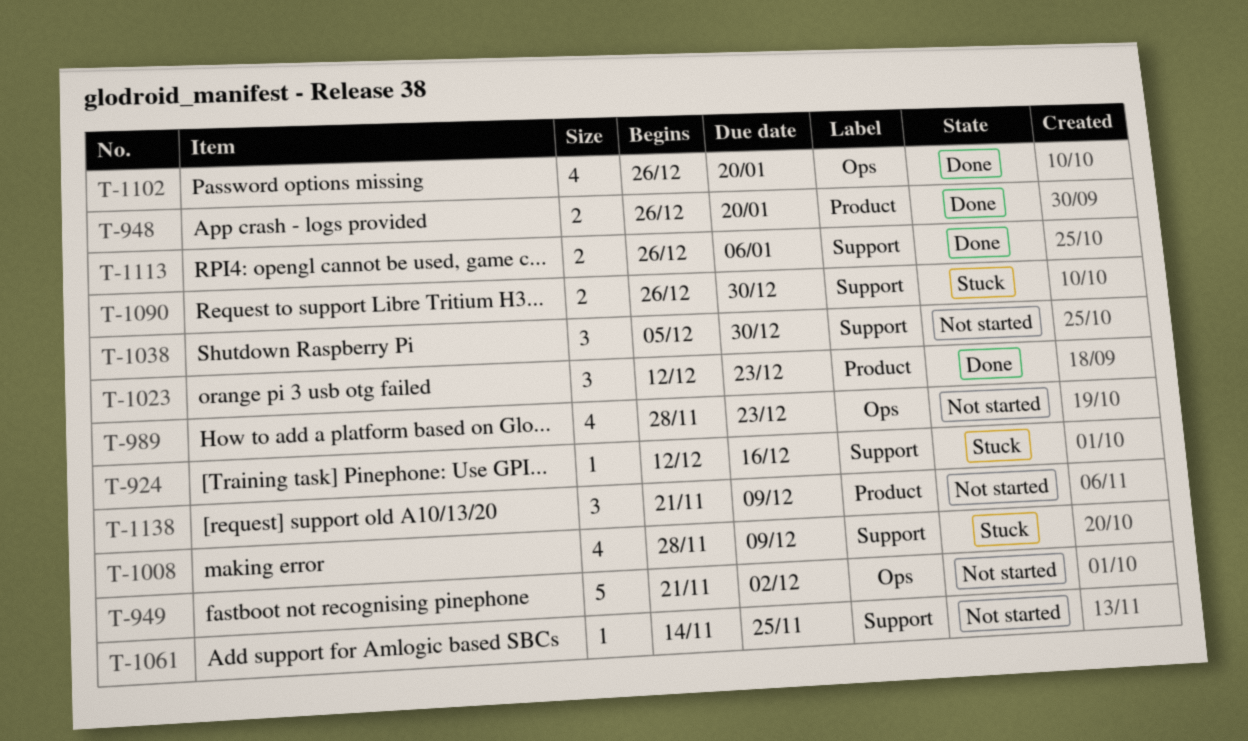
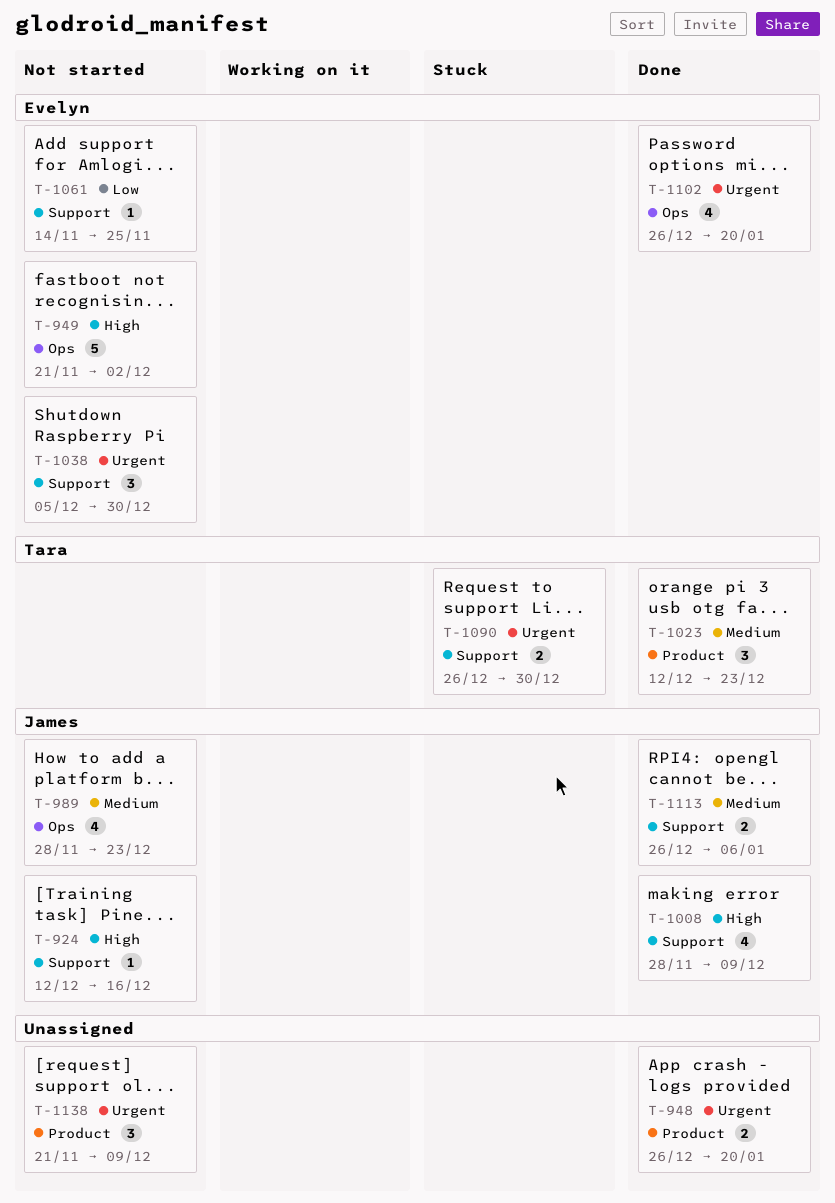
T-924, status: Stuck -> Not started
T-1008, status: Stuck -> Done

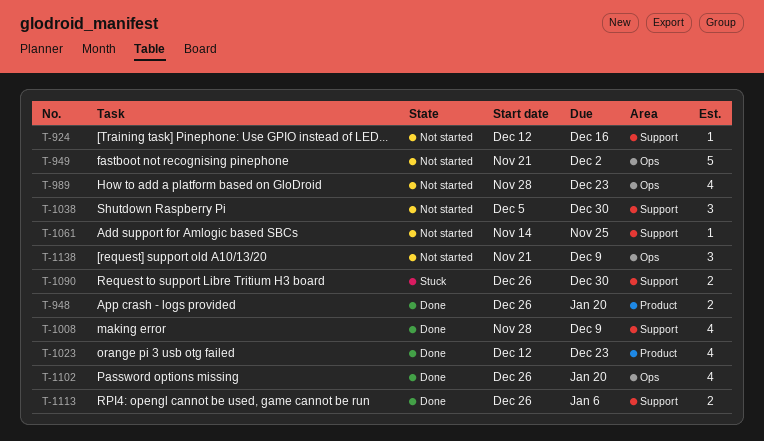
T-1023, estimate: 3 -> 4
T-1138, label: Product -> Ops

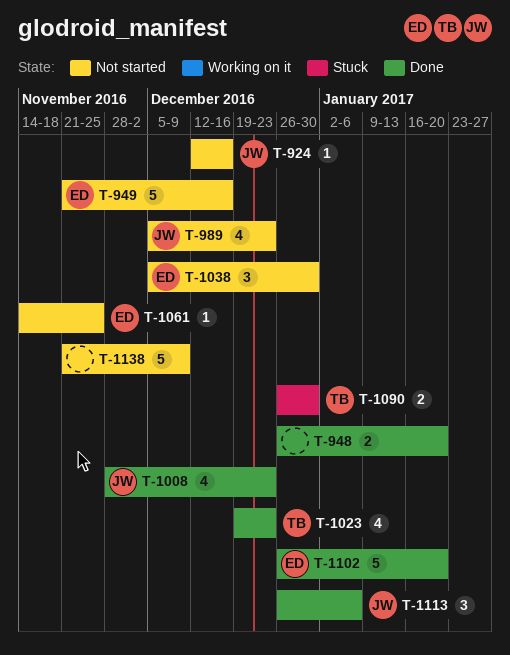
T-949, due: Dec 2 -> Dec 16
T-989, start: Nov 28 -> Dec 5
T-1008, due: Dec 9 -> Dec 23
T-1023, start: Dec 12 -> Dec 19
T-1102, estimate: 4 -> 5
T-1113, estimate: 2 -> 3
T-1138, estimate: 3 -> 5

